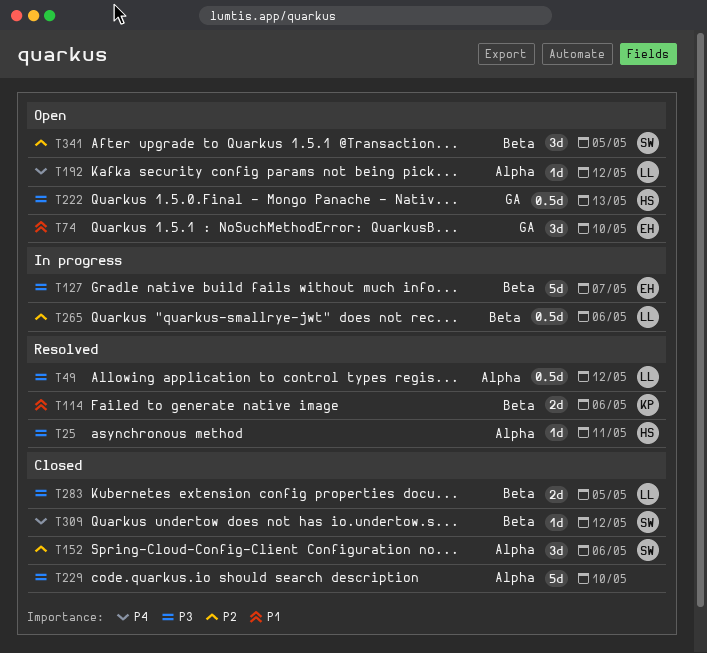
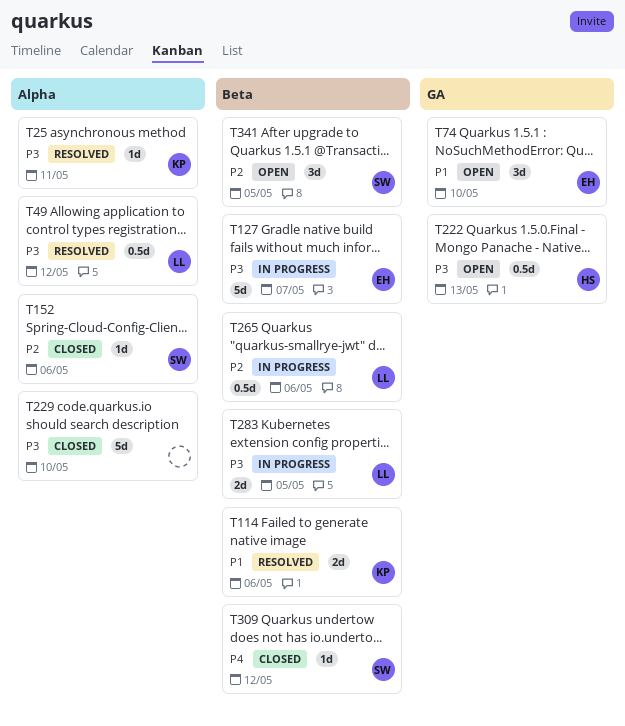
T25, owner: HS -> KP
T152, estimate: 3d -> 1d
T192: present -> none
T283, status: Closed -> In progress

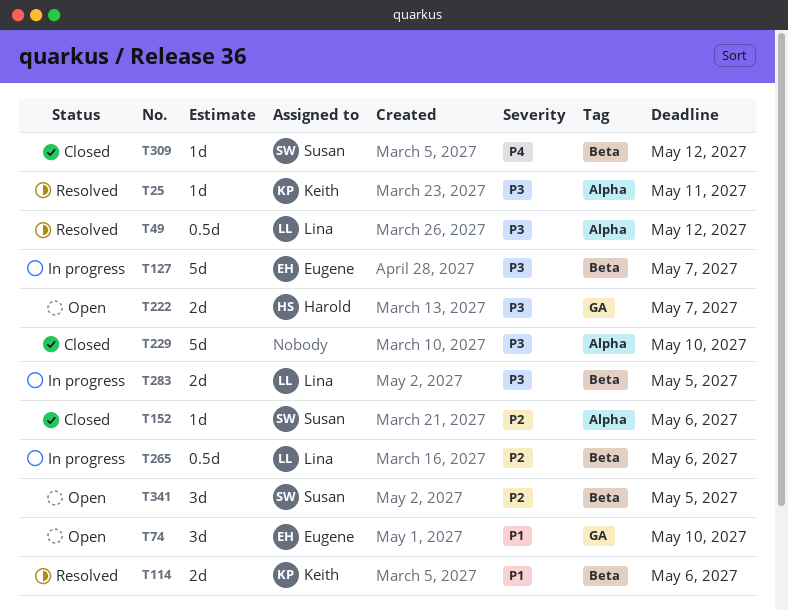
T222, estimate: 0.5d -> 2d
T222, due: May 13 -> May 7

